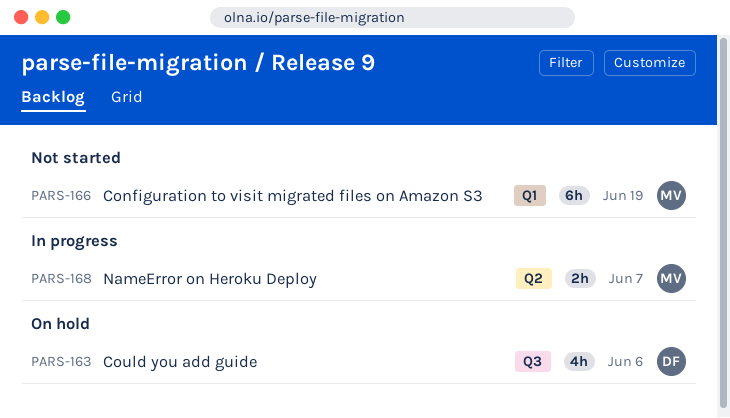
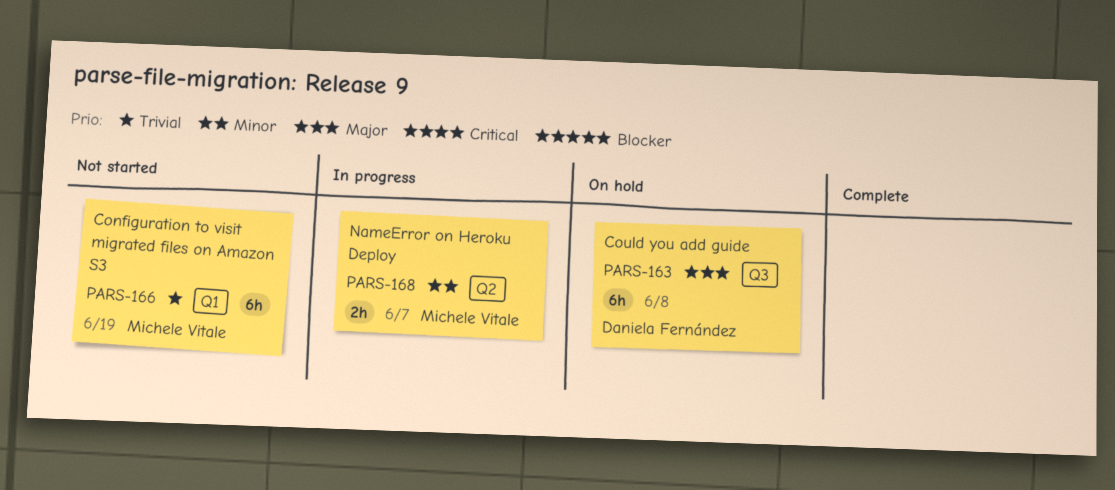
PARS-163, estimate: 4h -> 6h
PARS-163, due: Jun 6 -> Jun 8

